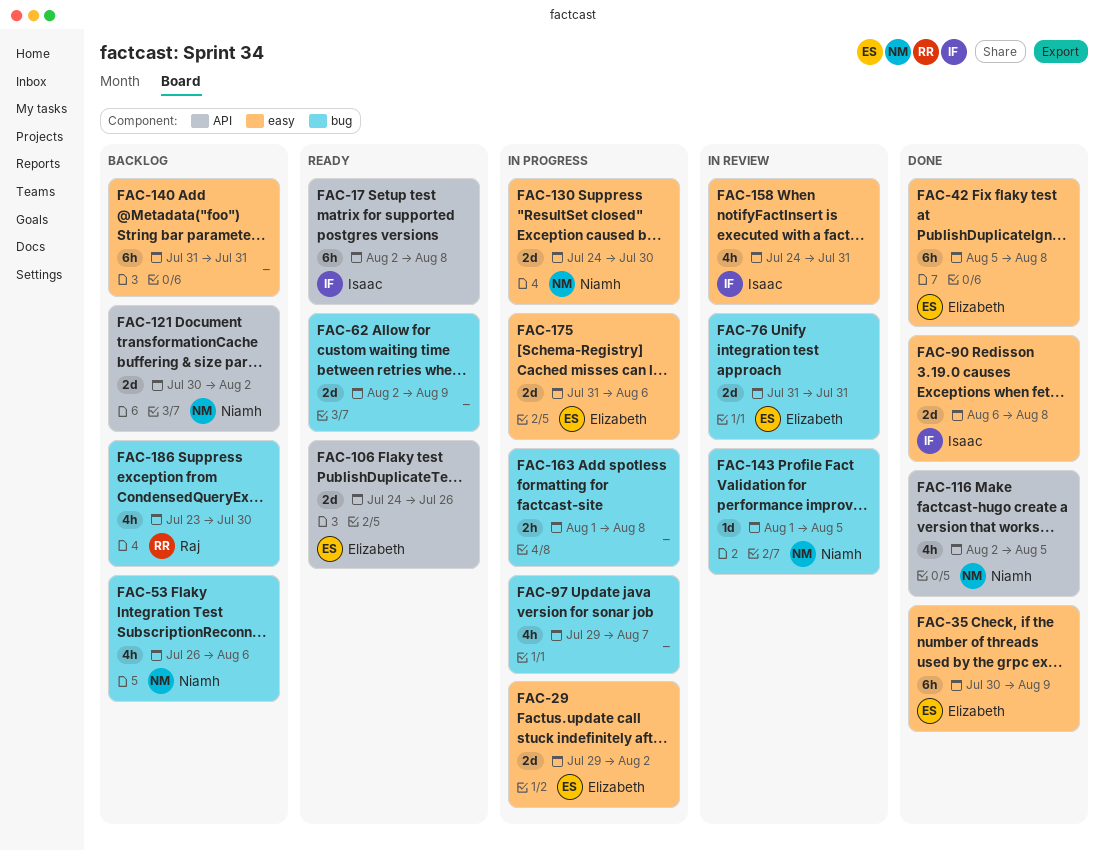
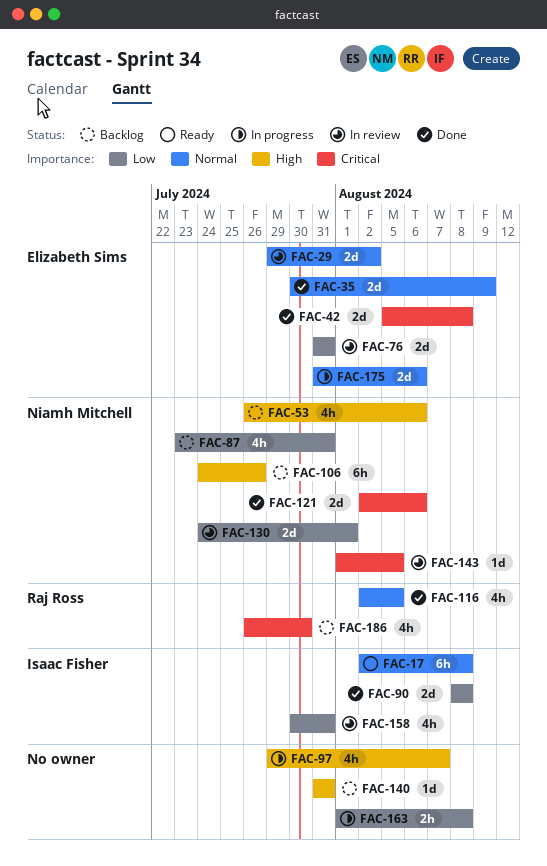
FAC-29, status: In progress -> In review
FAC-35, estimate: 6h -> 2d
FAC-42, estimate: 6h -> 2d
FAC-62: present -> none
FAC-87: none -> present
FAC-90, start: Aug 6 -> Aug 8
FAC-106, status: Ready -> Backlog
FAC-106, owner: Elizabeth Sims -> Niamh Mitchell
FAC-106, estimate: 2d -> 6h
FAC-116, owner: Niamh Mitchell -> Raj Ross
FAC-121, status: Backlog -> Done
FAC-121, start: Jul 30 -> Aug 2
FAC-121, due: Aug 2 -> Aug 6
FAC-130, status: In progress -> In review
FAC-130, due: Jul 30 -> Aug 1
FAC-140, estimate: 6h -> 1d
FAC-158, start: Jul 24 -> Jul 30
FAC-186, start: Jul 23 -> Jul 26

